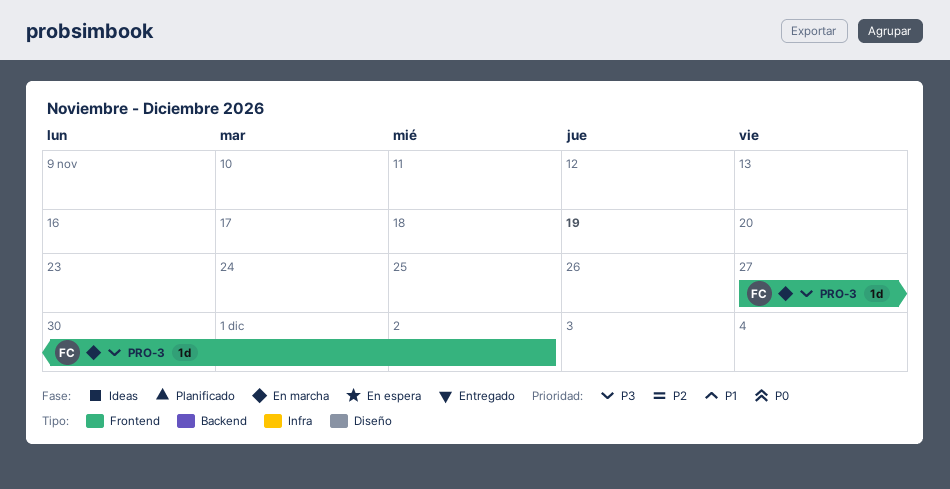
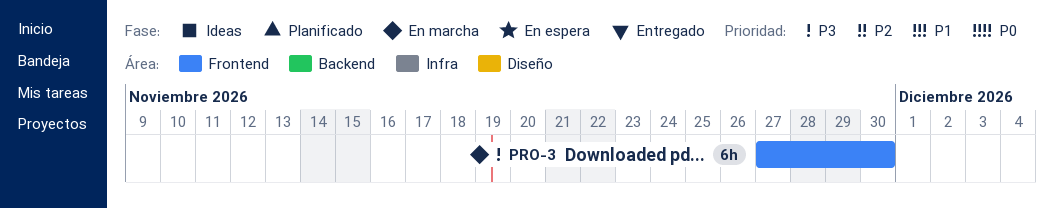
PRO-3, estimate: 1d -> 6h
PRO-3, due: Dec 2 -> Nov 30

